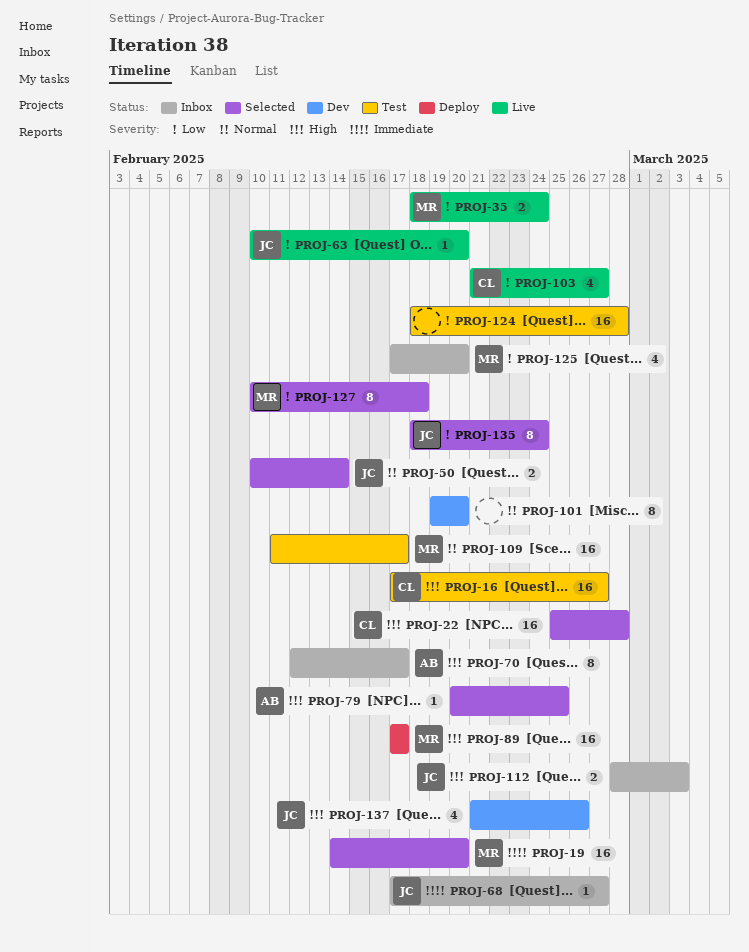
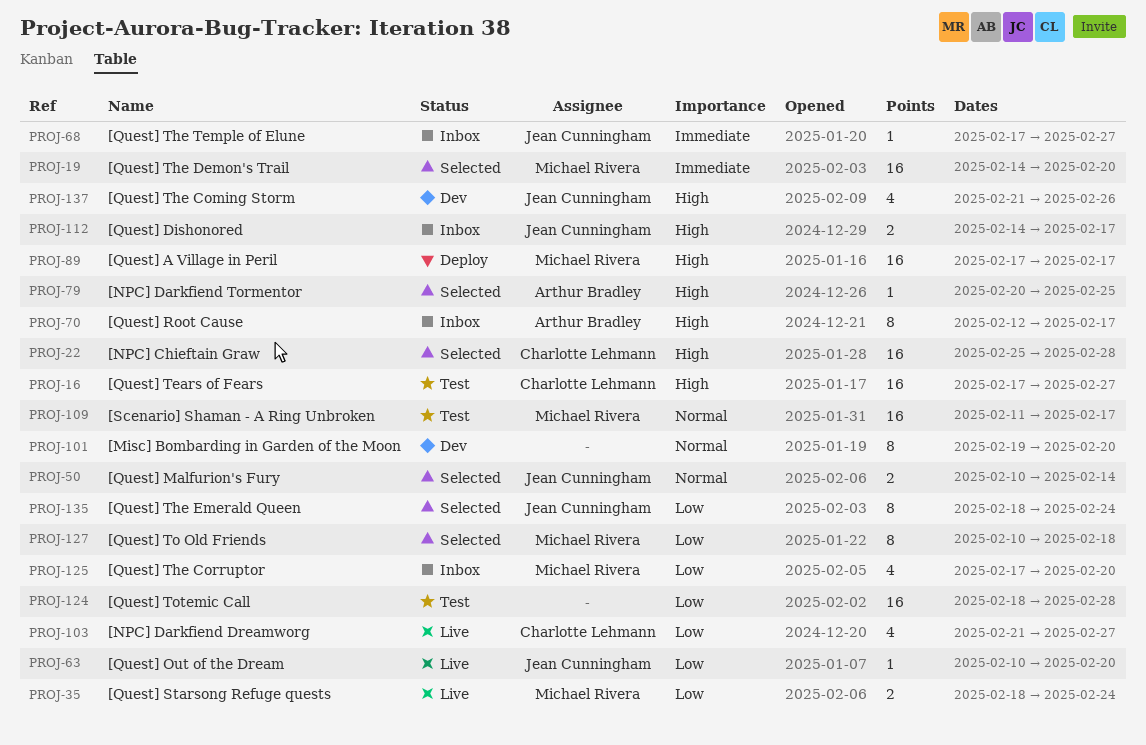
PROJ-112, start: Feb 28 -> Feb 14
PROJ-112, due: Mar 3 -> Feb 17

